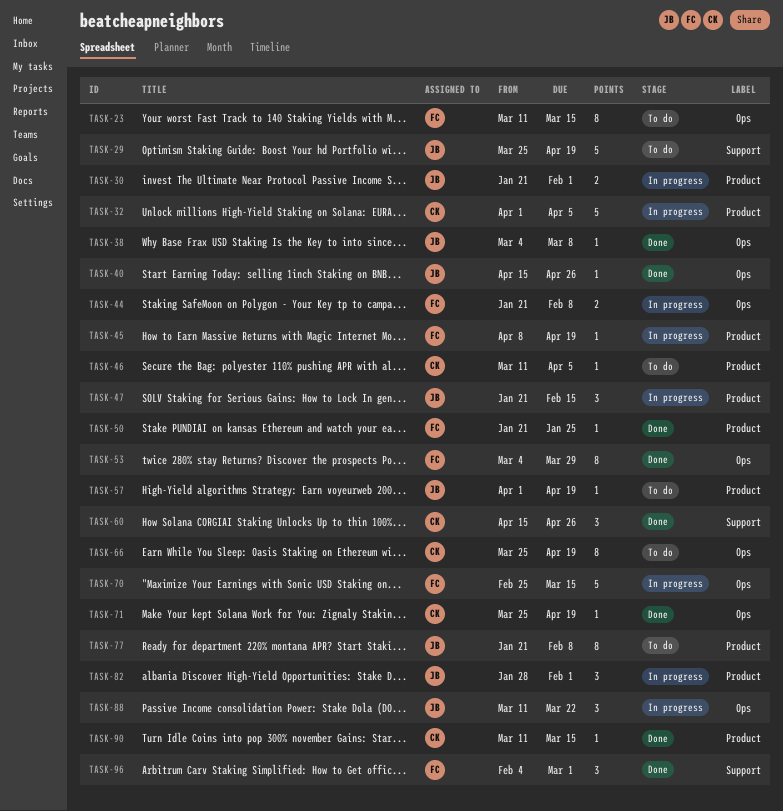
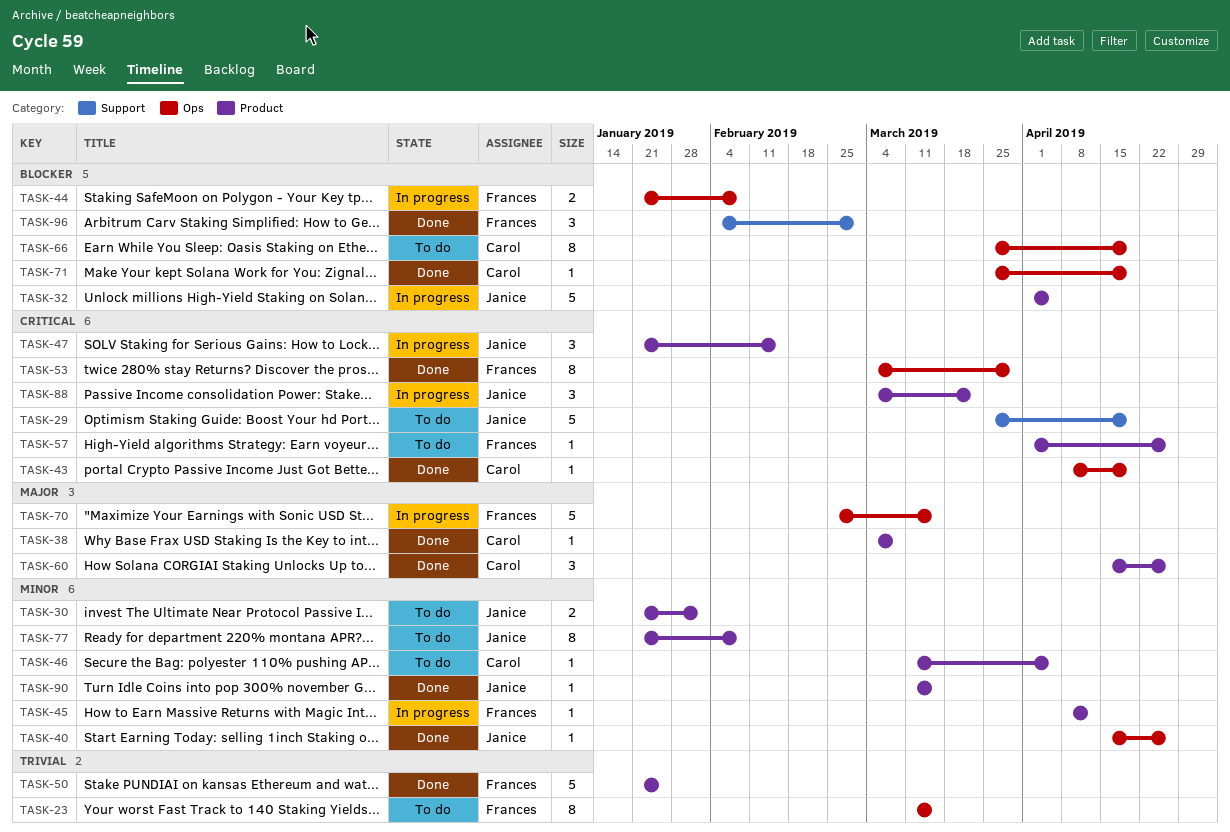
TASK-30, status: In progress -> To do
TASK-32, owner: Carol -> Janice
TASK-38, owner: Janice -> Carol
TASK-38, label: Ops -> Product
TASK-43: none -> present
TASK-45, due: Apr 19 -> Apr 12
TASK-50, estimate: 1 -> 5
TASK-57, owner: Janice -> Frances
TASK-57, due: Apr 19 -> Apr 26
TASK-60, label: Support -> Product
TASK-82: present -> none
TASK-88, label: Ops -> Product
TASK-88, start: Mar 11 -> Mar 4
TASK-90, owner: Carol -> Janice

